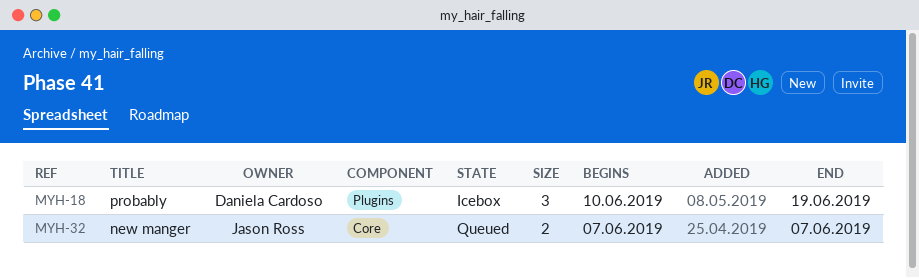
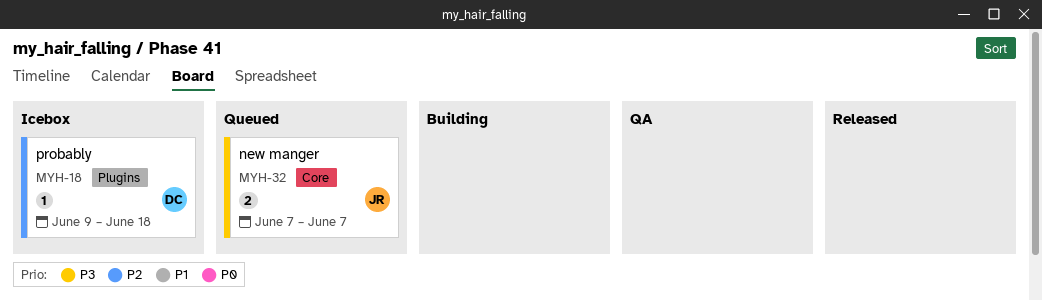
MYH-18, estimate: 3 -> 1
MYH-18, start: Jun 10 -> Jun 9
MYH-18, due: Jun 19 -> Jun 18

